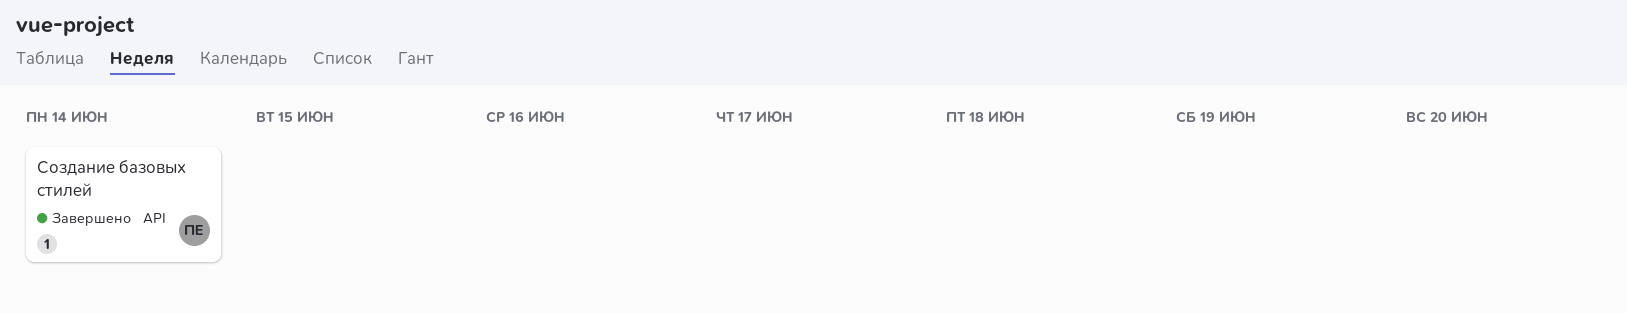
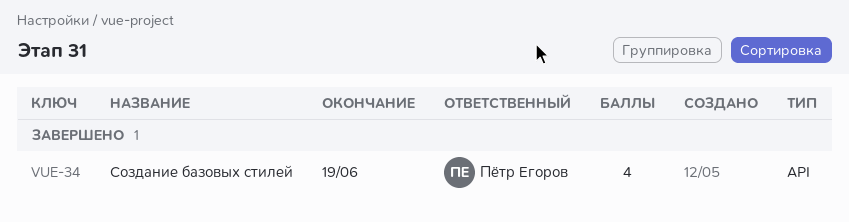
Создание базовых стилей, estimate: 1 -> 4
Создание базовых стилей, due: Jun 14 -> Jun 19

